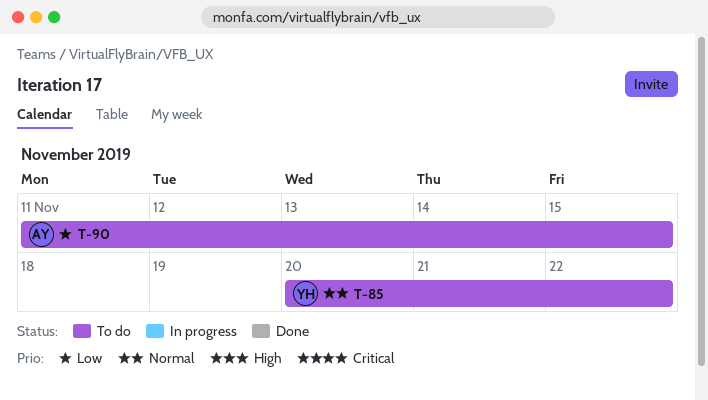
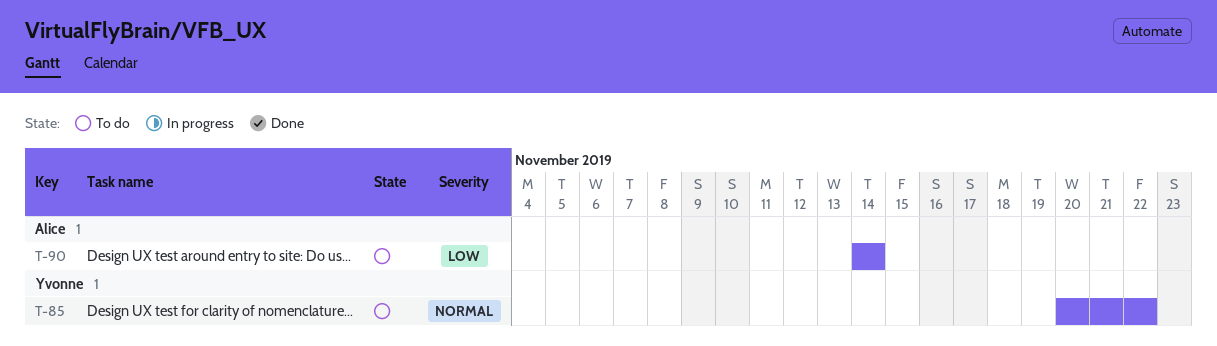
T-90, start: Nov 11 -> Nov 14
T-90, due: Nov 15 -> Nov 14

